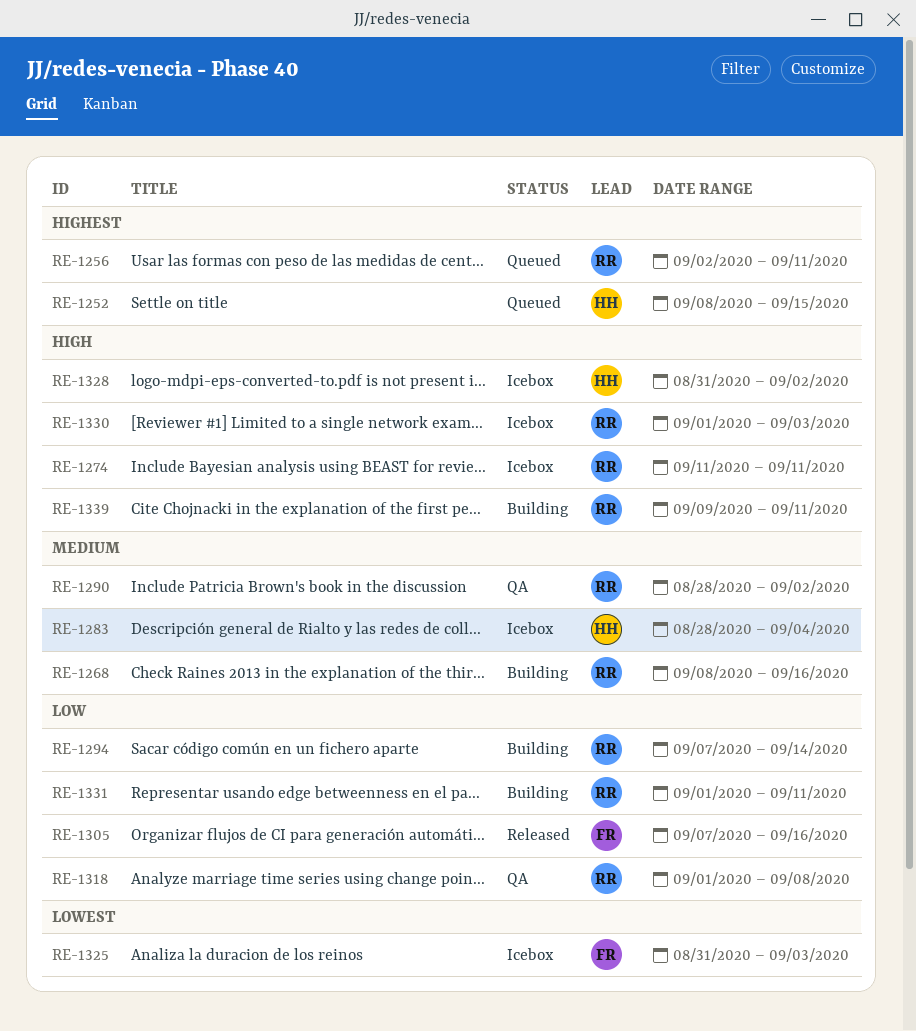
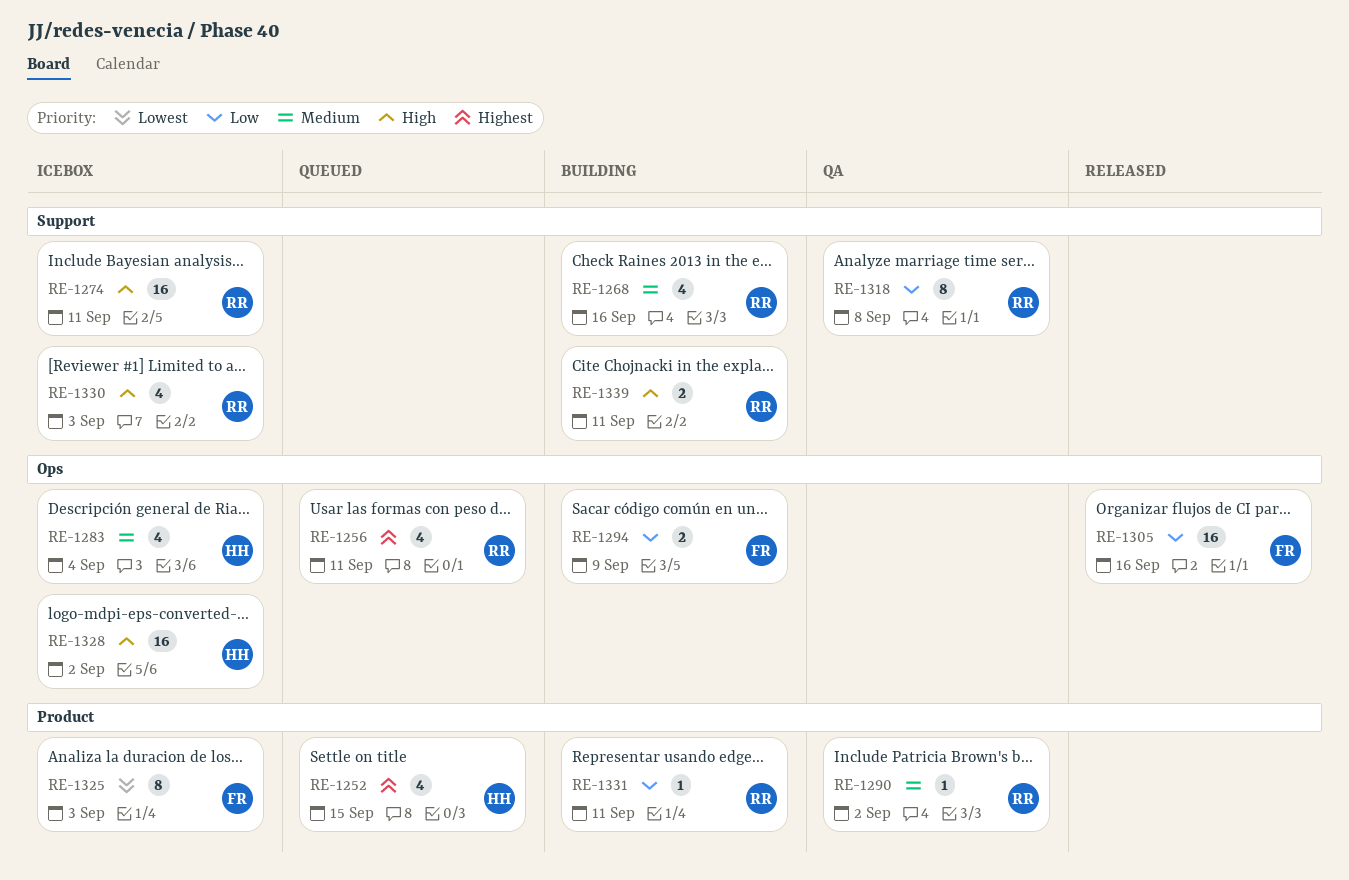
RE-1294, owner: RR -> FR
RE-1294, due: Sep 14 -> Sep 9

